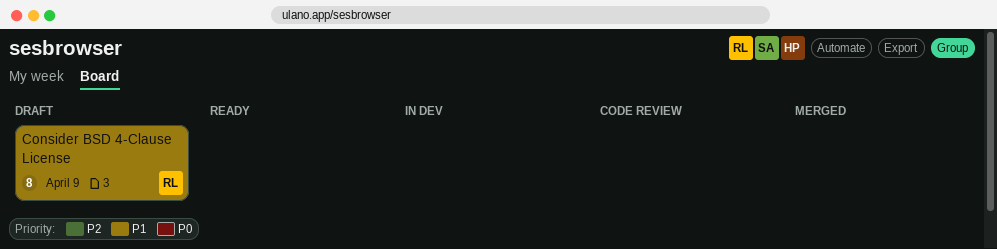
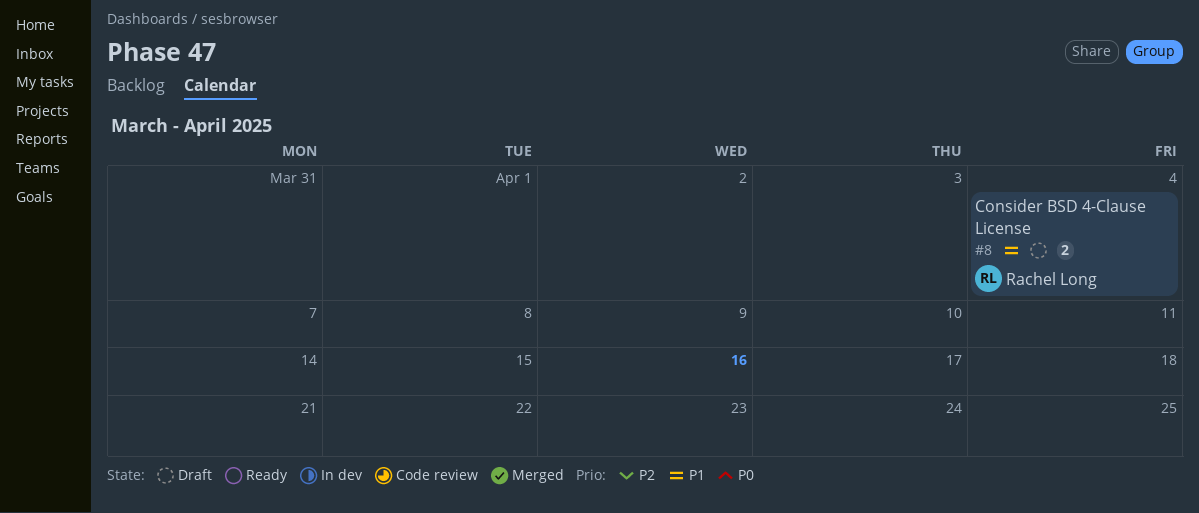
Consider BSD 4-Clause License, estimate: 8 -> 2
Consider BSD 4-Clause License, due: Apr 9 -> Apr 4

